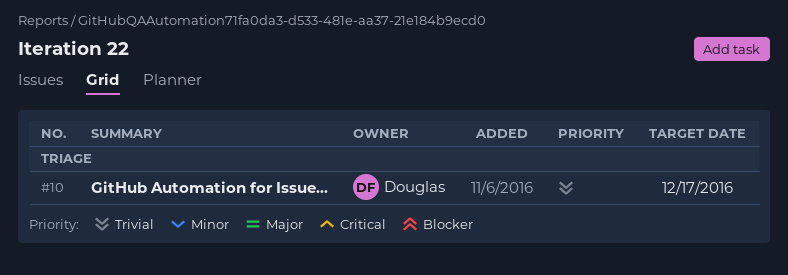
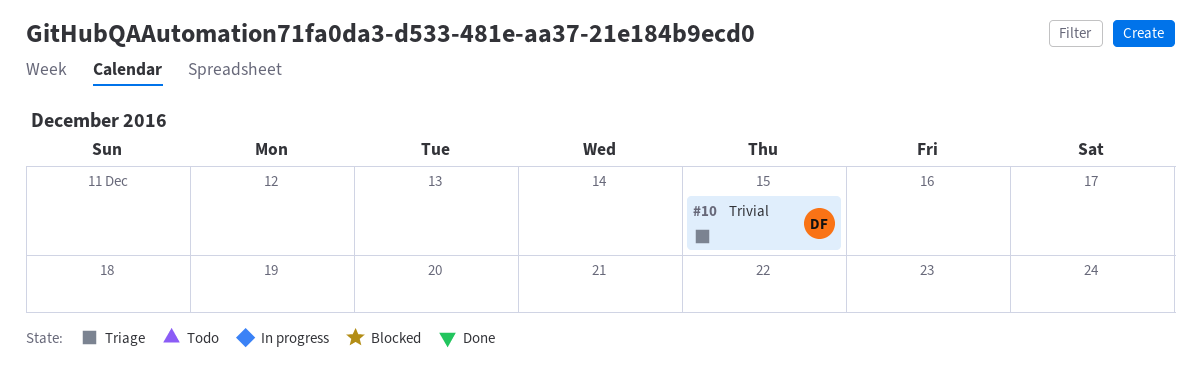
#10, due: Dec 17 -> Dec 15

